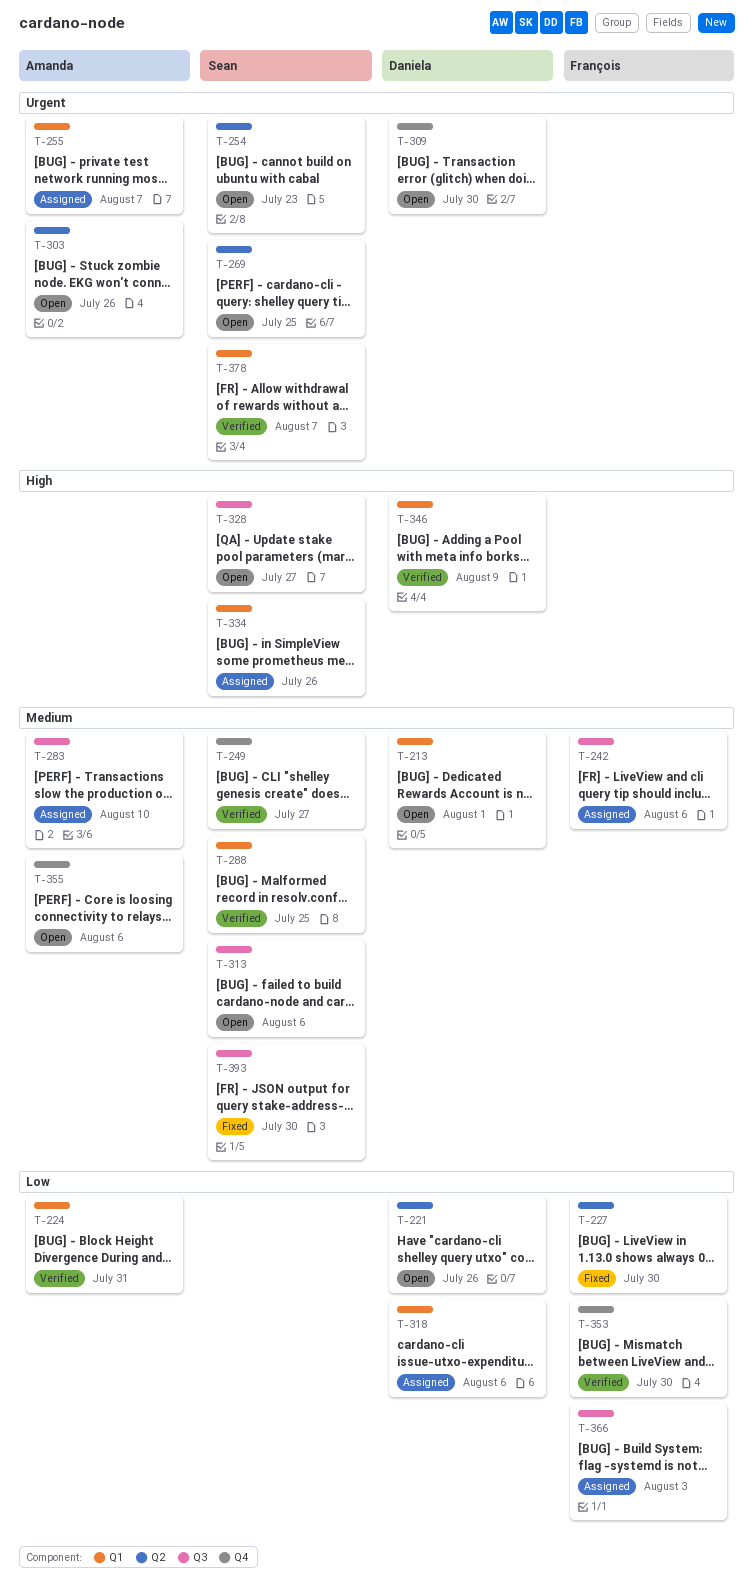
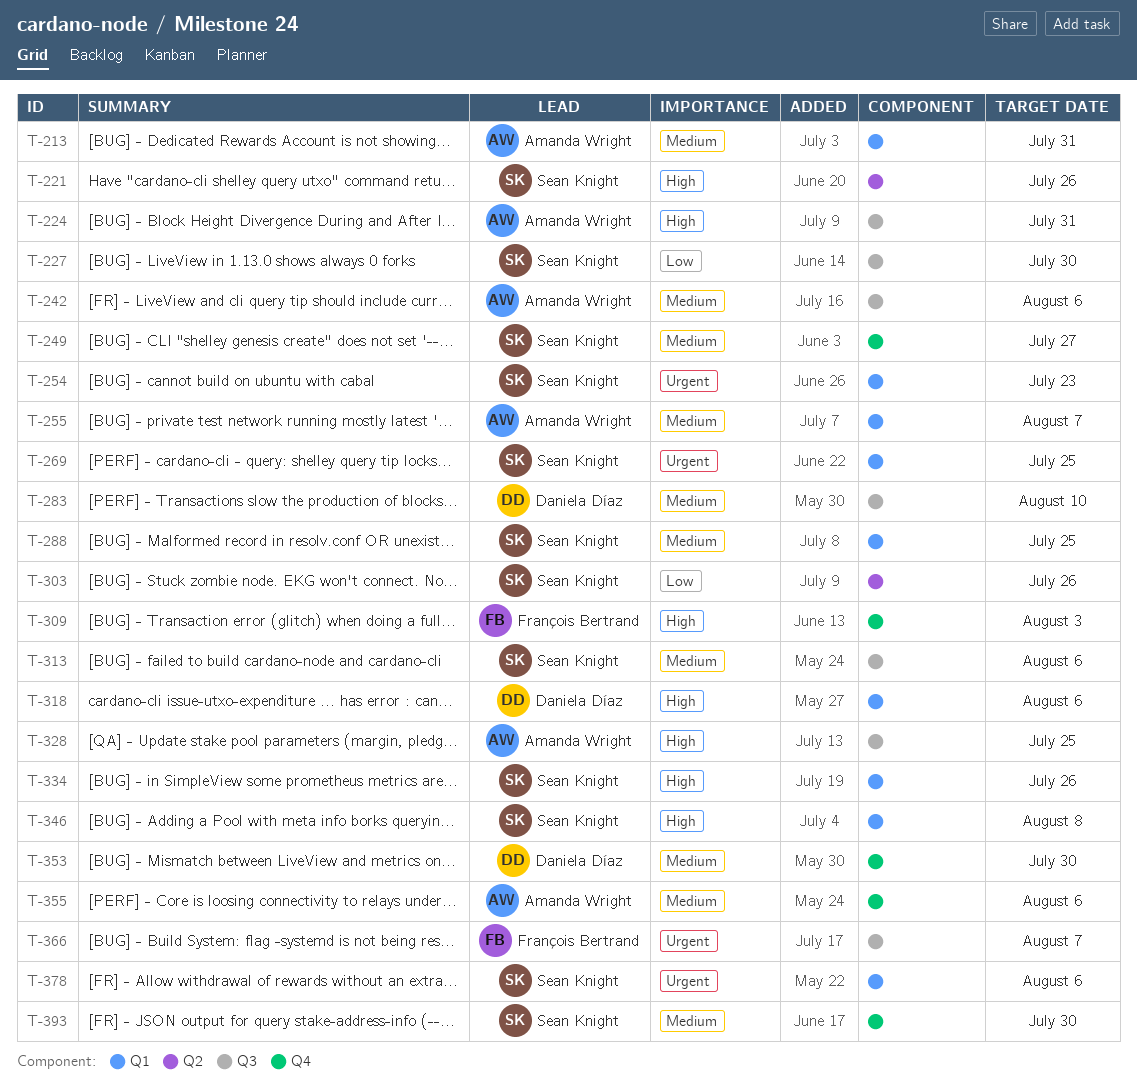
T-213, owner: Daniela Díaz -> Amanda Wright
T-213, due: Aug 1 -> Jul 31
T-221, owner: Daniela Díaz -> Sean Knight
T-221, priority: Low -> High
T-224, priority: Low -> High
T-224, label: Q1 -> Q3
T-227, owner: François Bertrand -> Sean Knight
T-227, label: Q2 -> Q3
T-242, owner: François Bertrand -> Amanda Wright
T-254, label: Q2 -> Q1
T-255, priority: Urgent -> Medium
T-269, label: Q2 -> Q1
T-283, owner: Amanda Wright -> Daniela Díaz
T-303, owner: Amanda Wright -> Sean Knight
T-303, priority: Urgent -> Low
T-309, owner: Daniela Díaz -> François Bertrand
T-309, priority: Urgent -> High
T-309, due: Jul 30 -> Aug 3
T-318, priority: Low -> High
T-328, owner: Sean Knight -> Amanda Wright
T-328, due: Jul 27 -> Jul 25
T-346, owner: Daniela Díaz -> Sean Knight
T-346, due: Aug 9 -> Aug 8
T-353, owner: François Bertrand -> Daniela Díaz
T-353, priority: Low -> Medium
T-366, priority: Low -> Urgent
T-366, due: Aug 3 -> Aug 7
T-378, due: Aug 7 -> Aug 6
T-393, label: Q3 -> Q4

